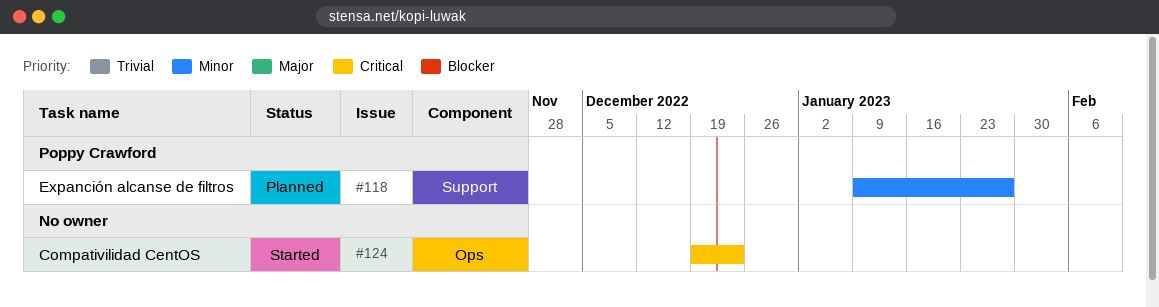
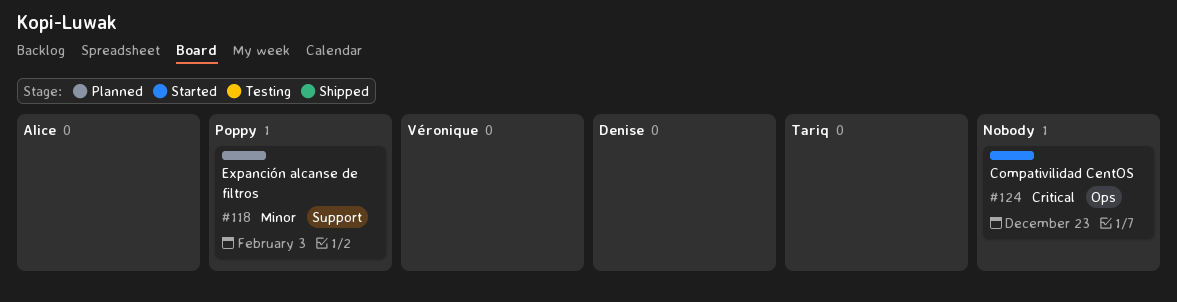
#118, due: Jan 27 -> Feb 3

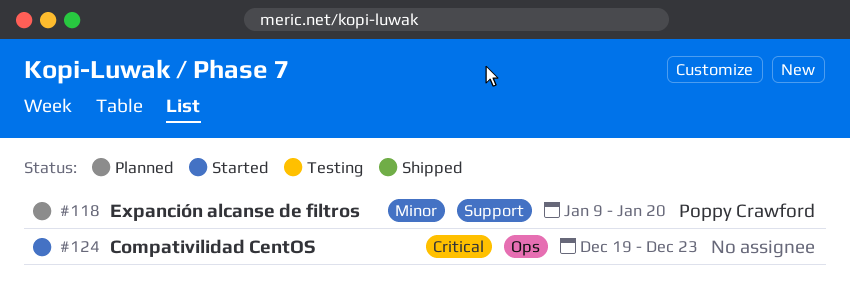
#118, due: Feb 3 -> Jan 20

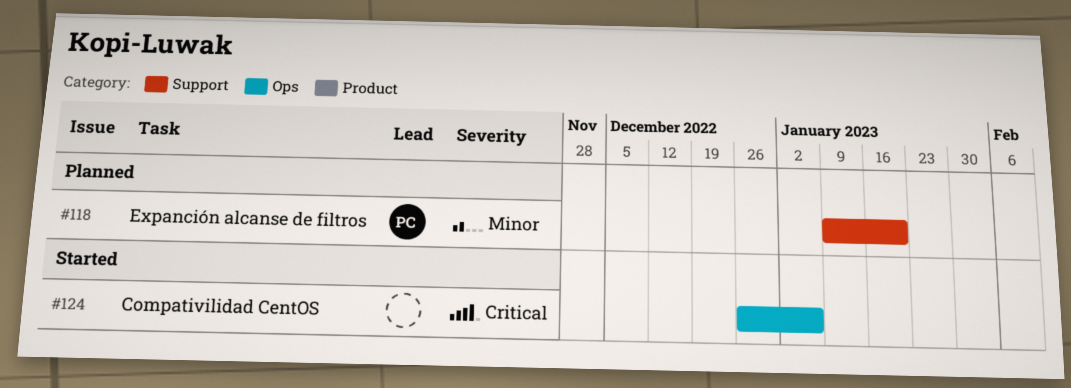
#124, start: Dec 19 -> Dec 26
#124, due: Dec 23 -> Jan 6

